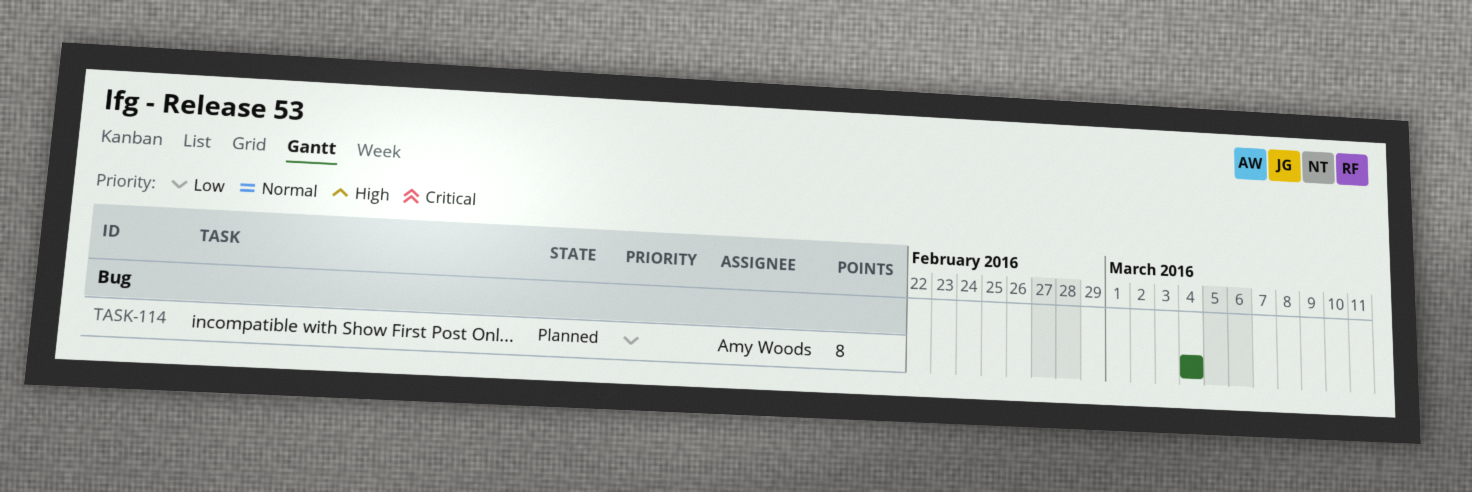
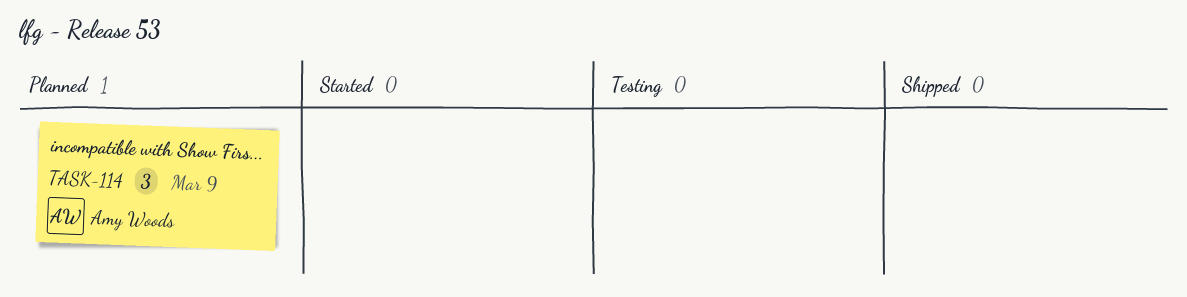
TASK-114, estimate: 8 -> 3
TASK-114, due: Mar 4 -> Mar 9

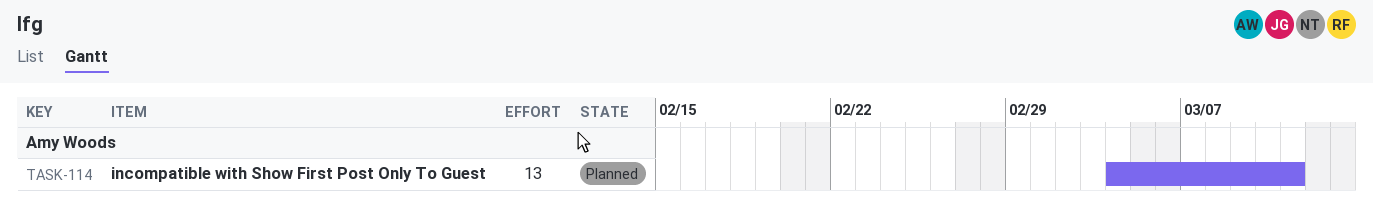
TASK-114, estimate: 3 -> 13
TASK-114, due: Mar 9 -> Mar 11

